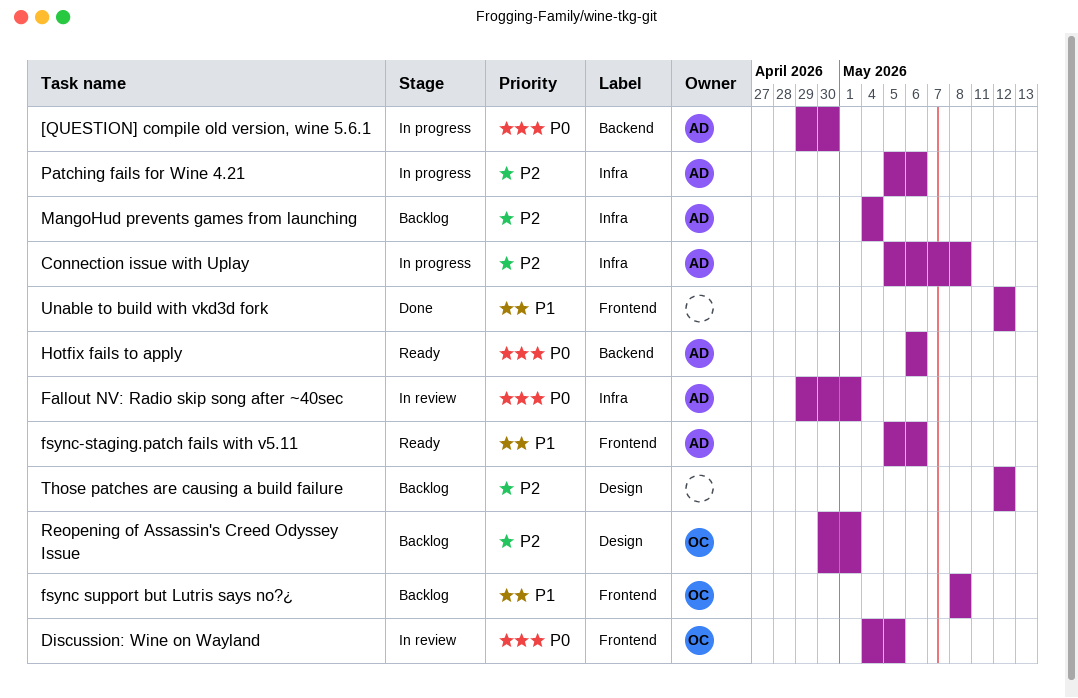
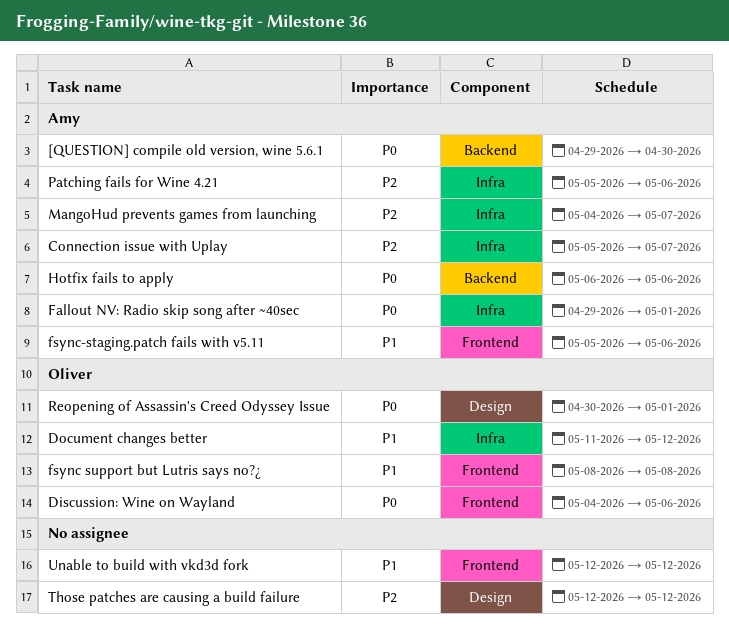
Connection issue with Uplay, due: May 8 -> May 7
Discussion: Wine on Wayland, due: May 5 -> May 6
Document changes better: none -> present
MangoHud prevents games from launching, due: May 4 -> May 7
Reopening of Assassin's Creed Odyssey Issue, priority: P2 -> P0

